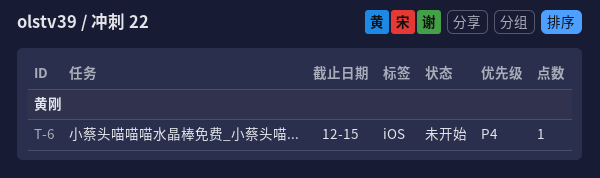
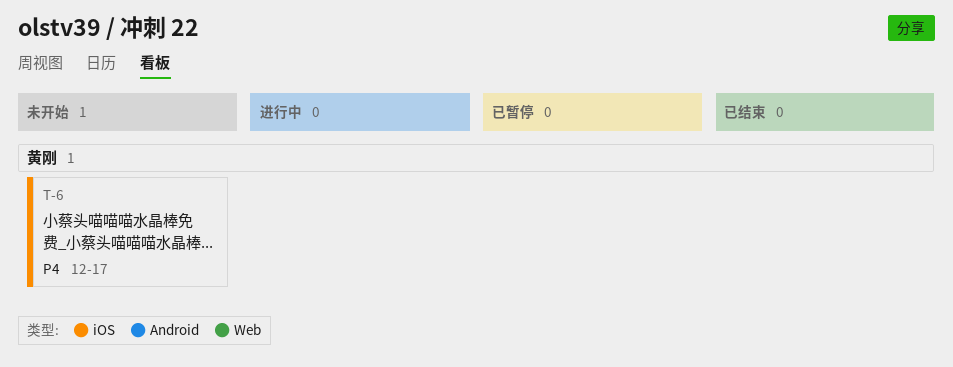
T-6, due: Dec 15 -> Dec 17

